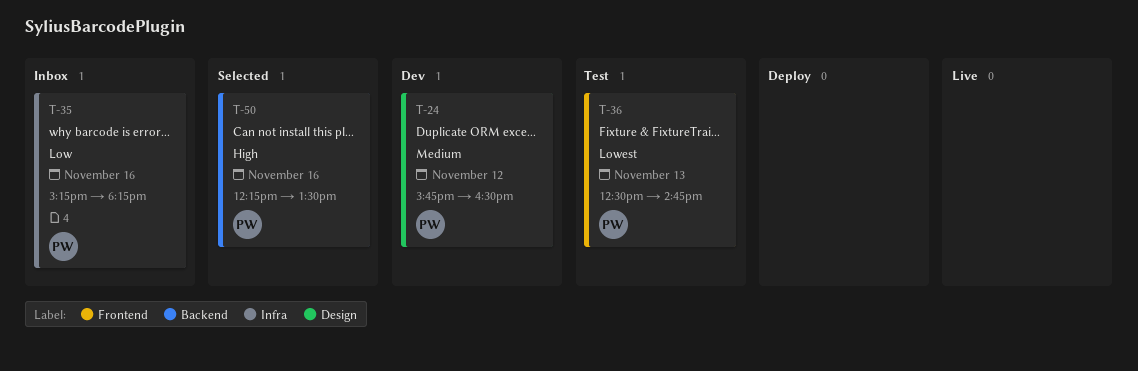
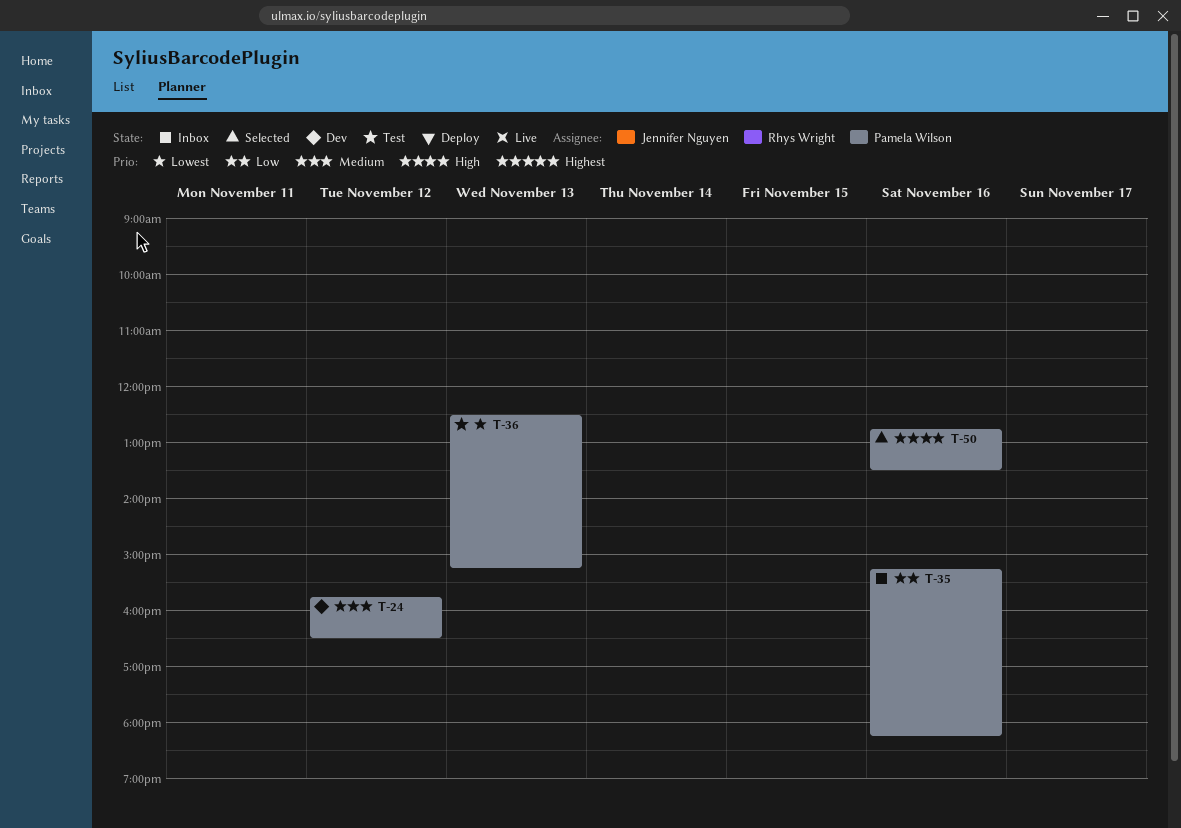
T-36, ends: 14:45 -> 15:15
T-50, begins: 12:15 -> 12:45

